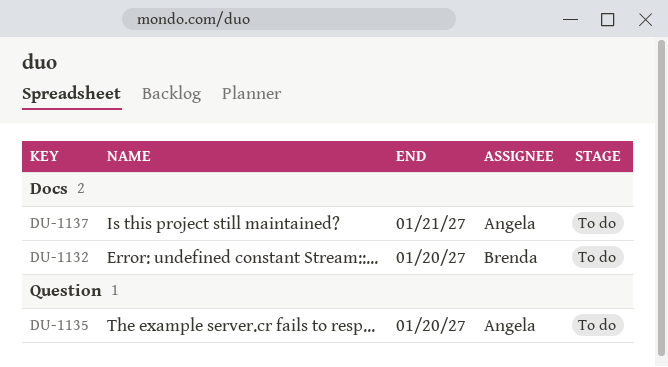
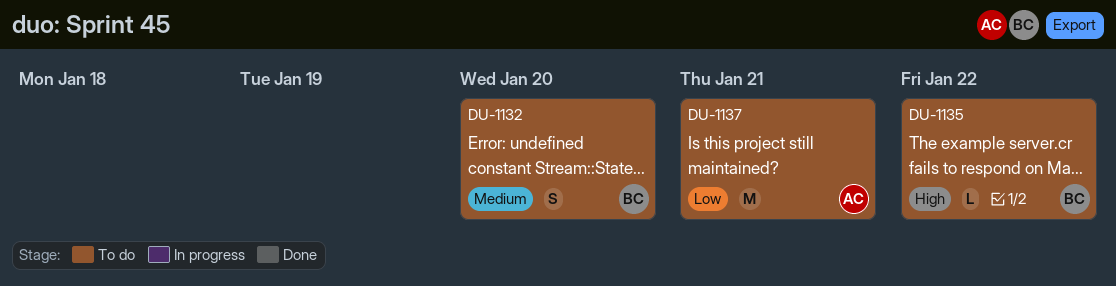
DU-1135, owner: Angela -> Brenda
DU-1135, due: Jan 20 -> Jan 22

